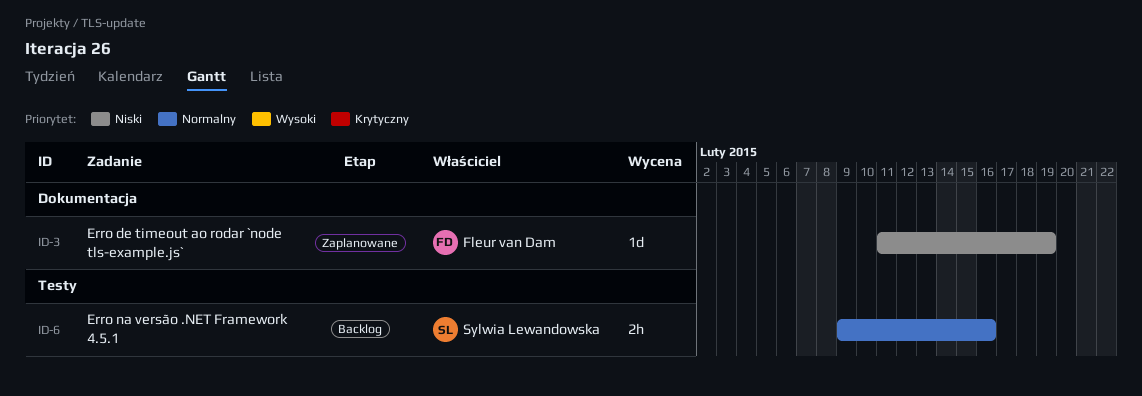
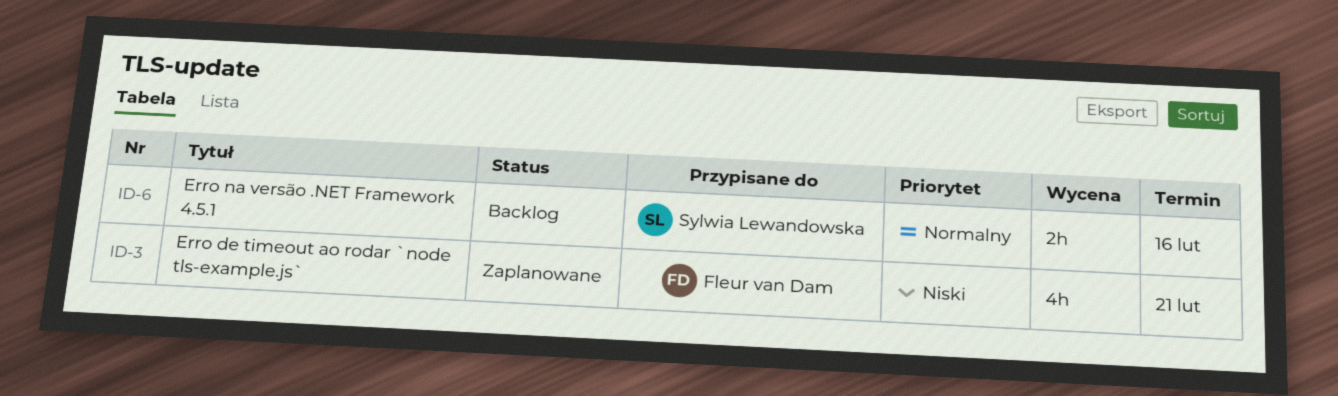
ID-3, estimate: 1d -> 4h
ID-3, due: Feb 19 -> Feb 21

